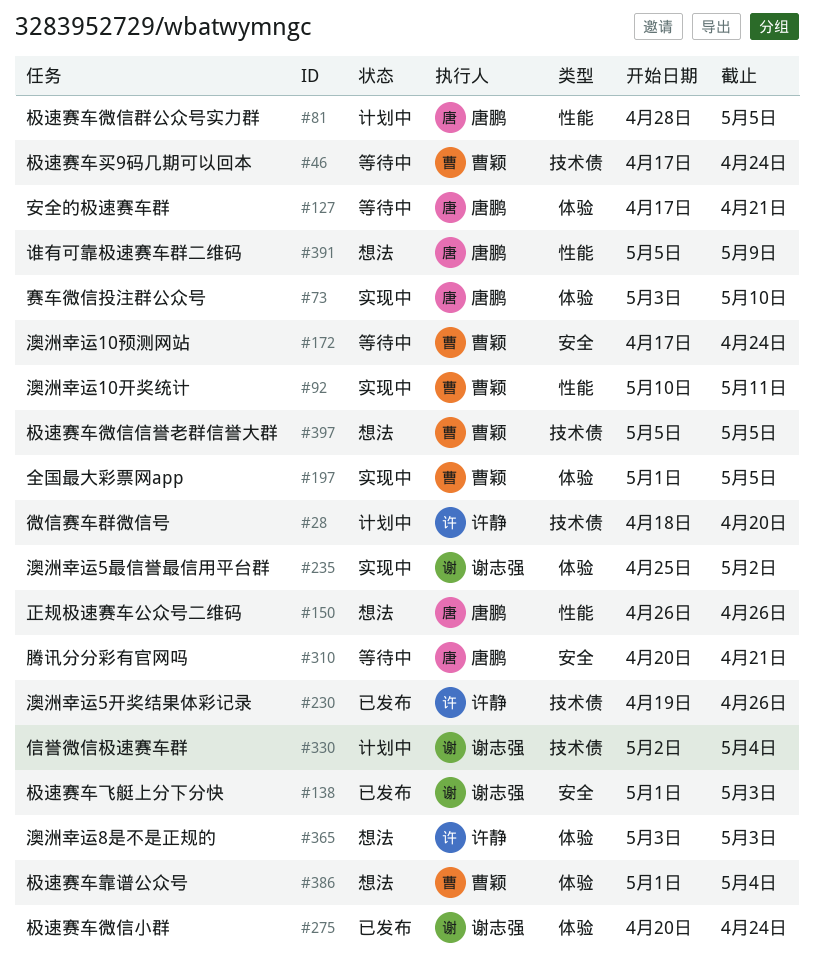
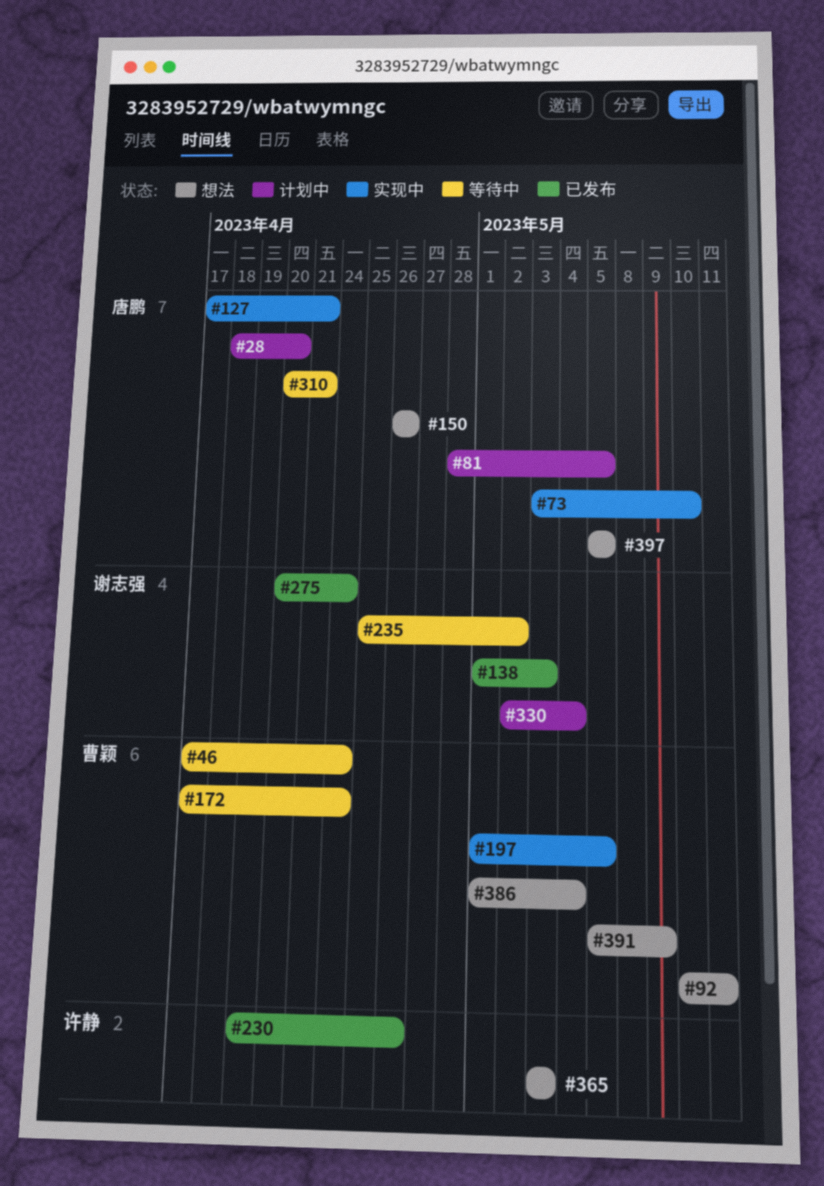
#28, owner: 许静 -> 唐鹏
#92, status: 实现中 -> 想法
#127, status: 等待中 -> 实现中
#235, status: 实现中 -> 等待中
#391, owner: 唐鹏 -> 曹颖
#397, owner: 曹颖 -> 唐鹏

